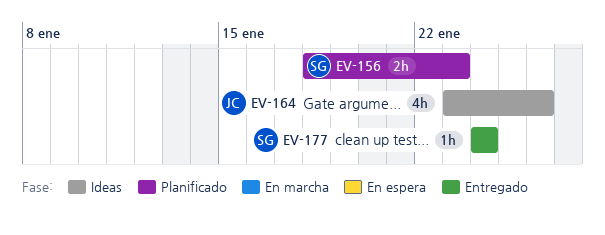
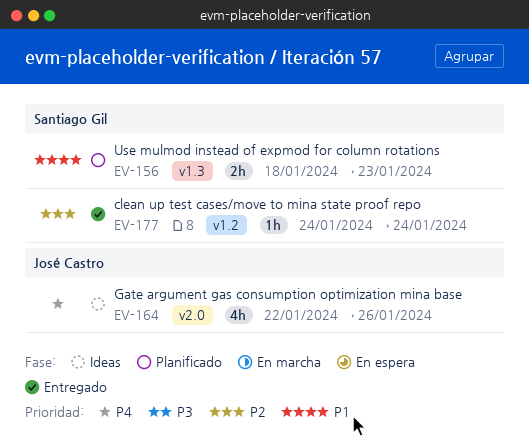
EV-164, start: Jan 23 -> Jan 22

